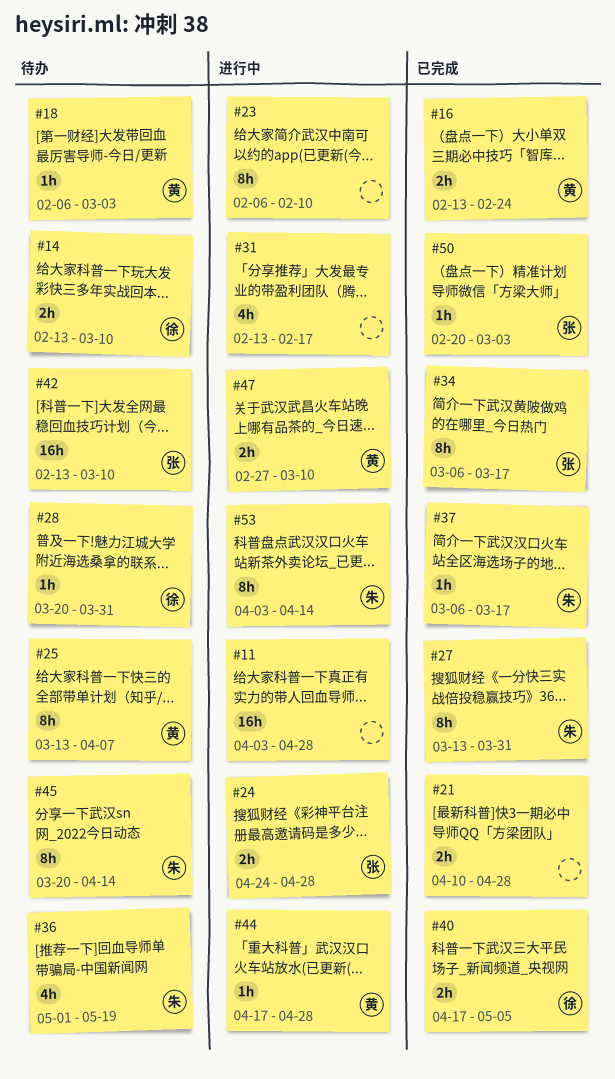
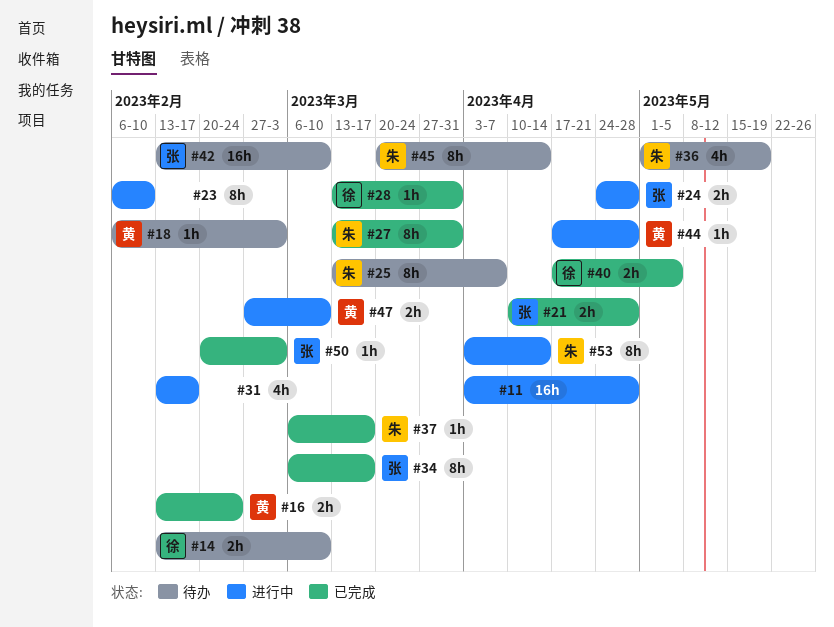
#21, owner: none -> 张
#25, owner: 黄 -> 朱
#28, status: 待办 -> 已完成
#28, start: Mar 20 -> Mar 13

